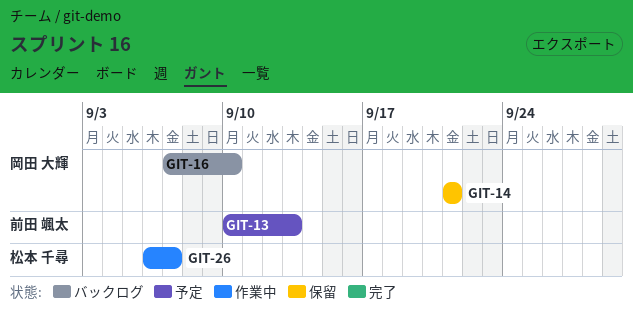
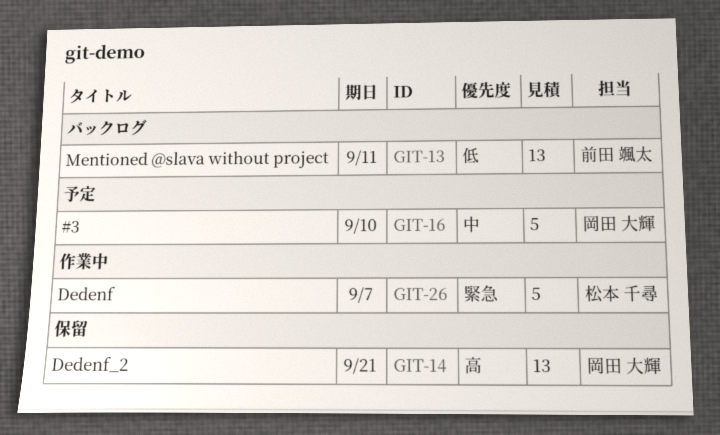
GIT-13, status: 予定 -> バックログ
GIT-13, due: Sep 13 -> Sep 11
GIT-16, status: バックログ -> 予定

